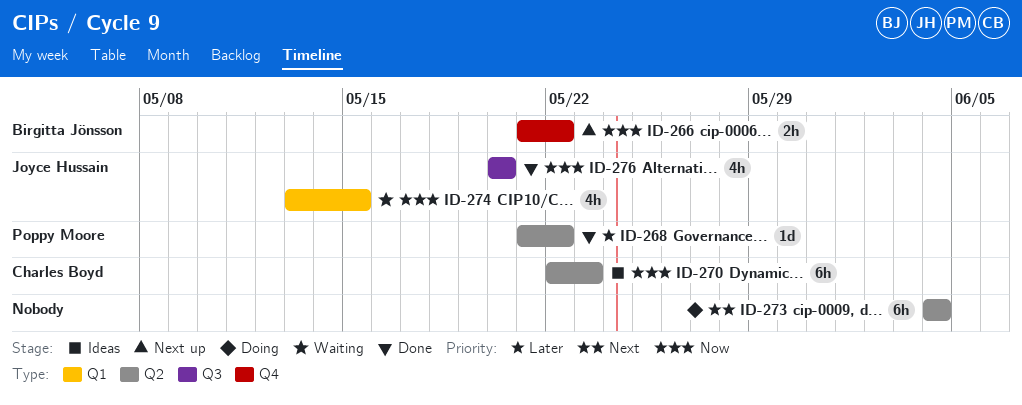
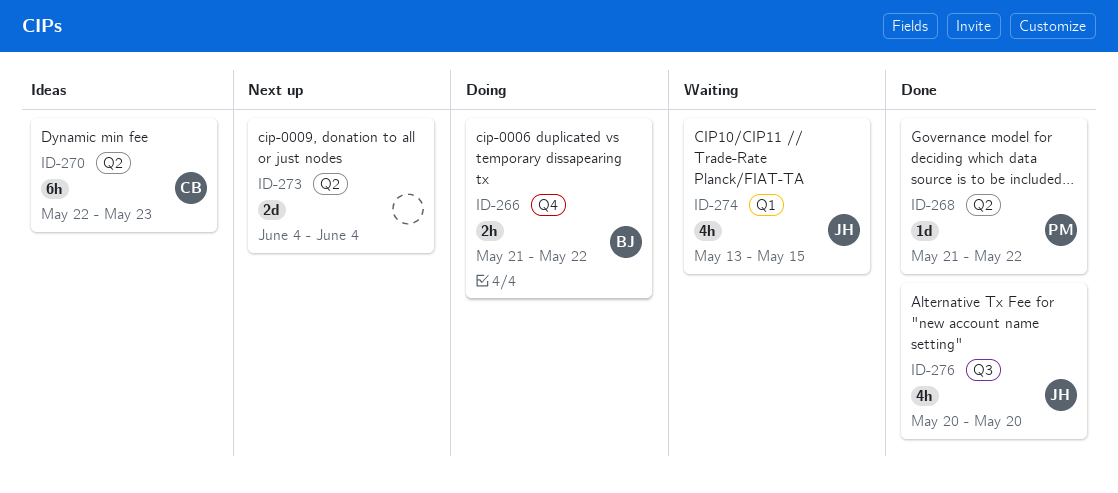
ID-266, status: Next up -> Doing
ID-273, status: Doing -> Next up
ID-273, estimate: 6h -> 2d

